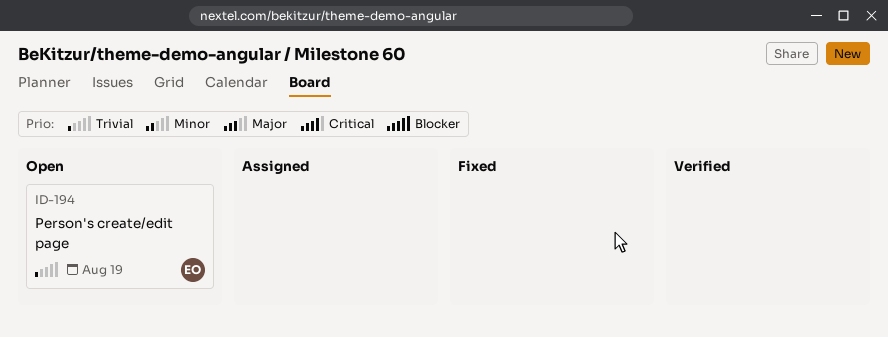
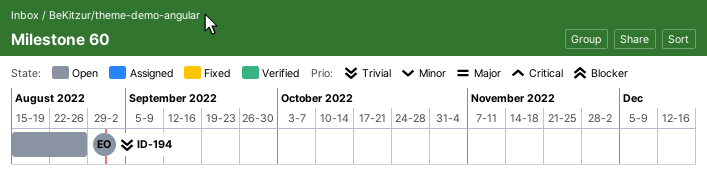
ID-194, due: Aug 19 -> Aug 26

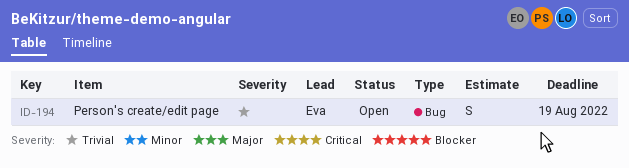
ID-194, due: Aug 26 -> Aug 19

